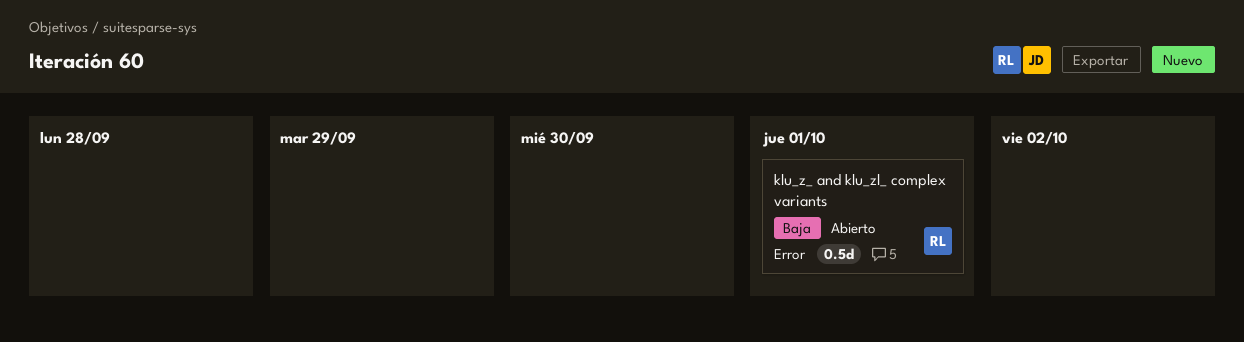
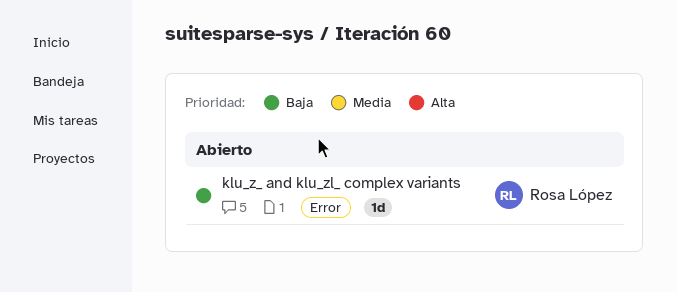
klu_z_ and klu_zl_ complex variants, estimate: 0.5d -> 1d

